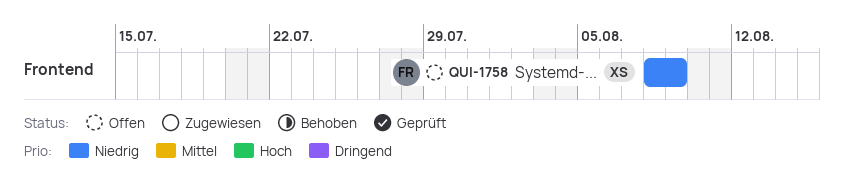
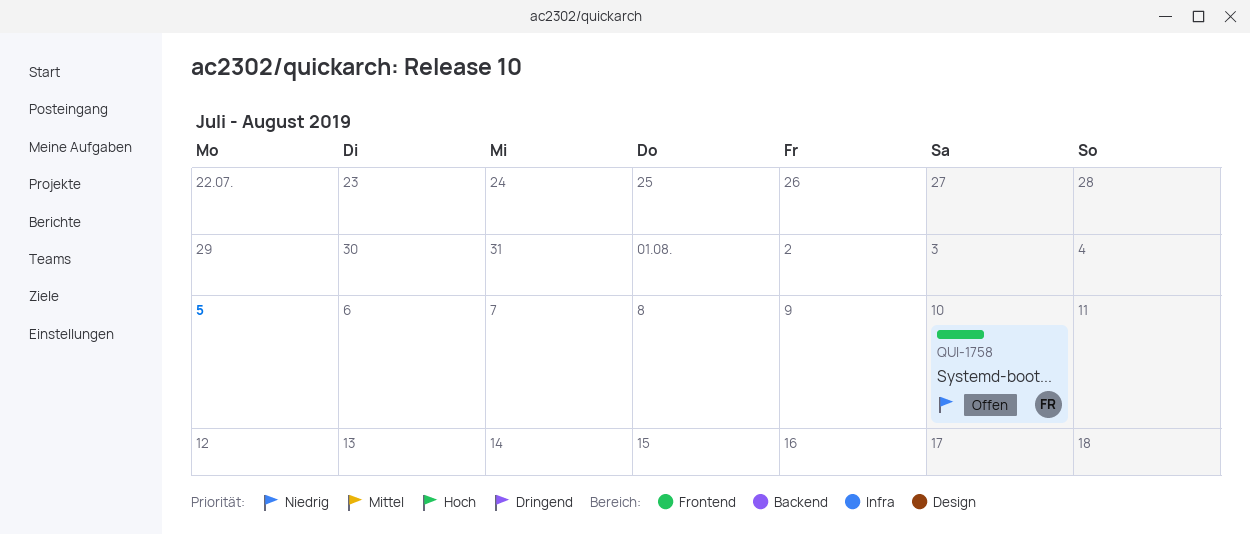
QUI-1758, due: Aug 9 -> Aug 10

